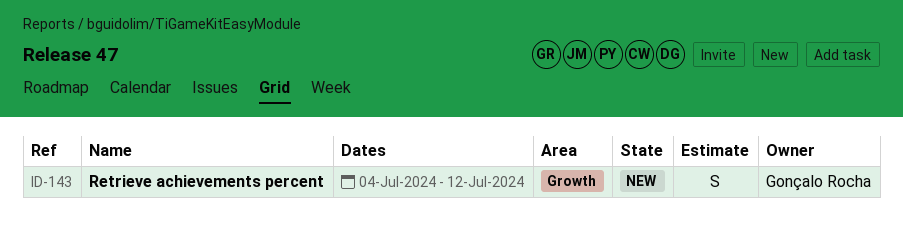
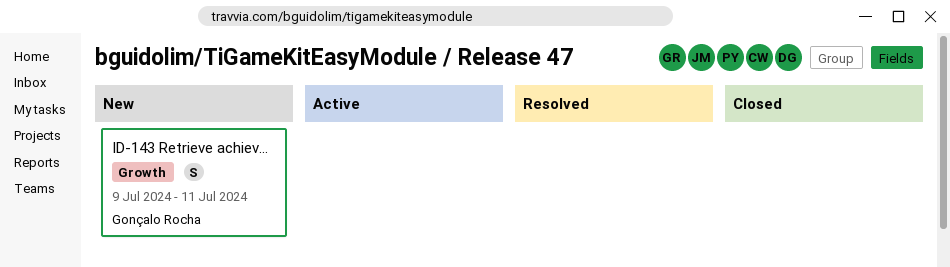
ID-143, start: Jul 4 -> Jul 9
ID-143, due: Jul 12 -> Jul 11

